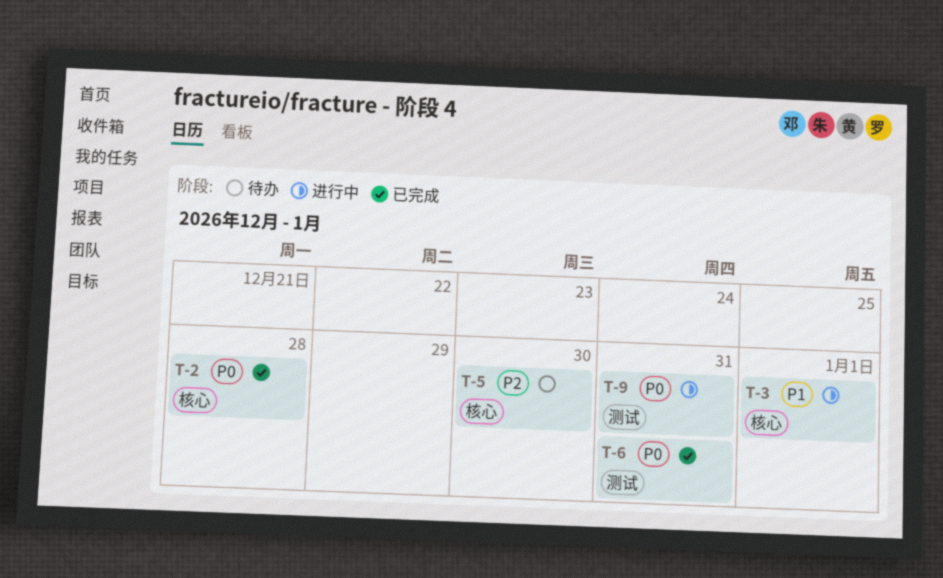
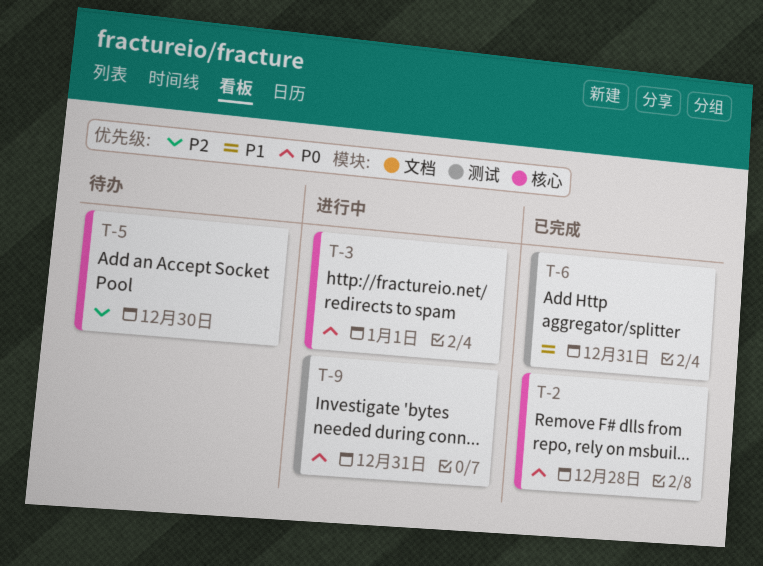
T-3, priority: P1 -> P0
T-6, priority: P0 -> P1

